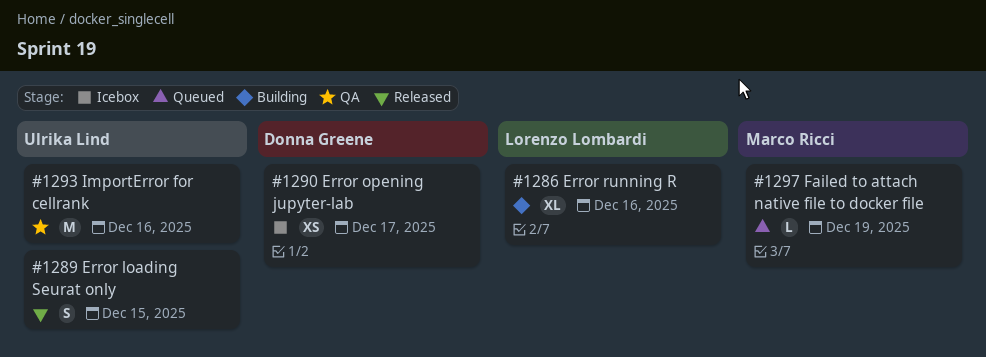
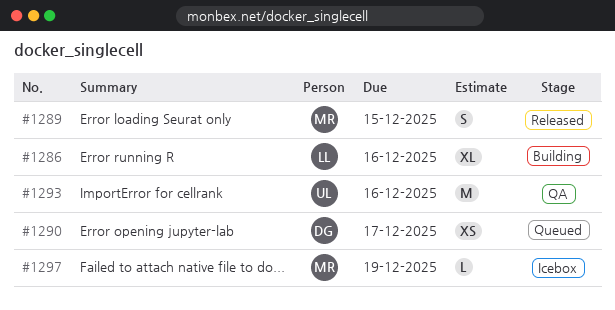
#1289, owner: Ulrika Lind -> Marco Ricci
#1290, status: Icebox -> Queued
#1297, status: Queued -> Icebox

